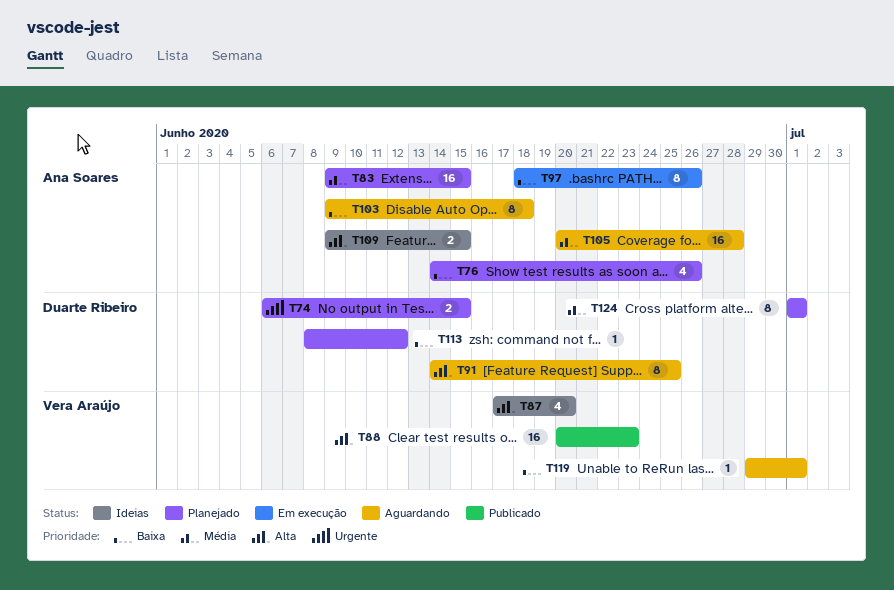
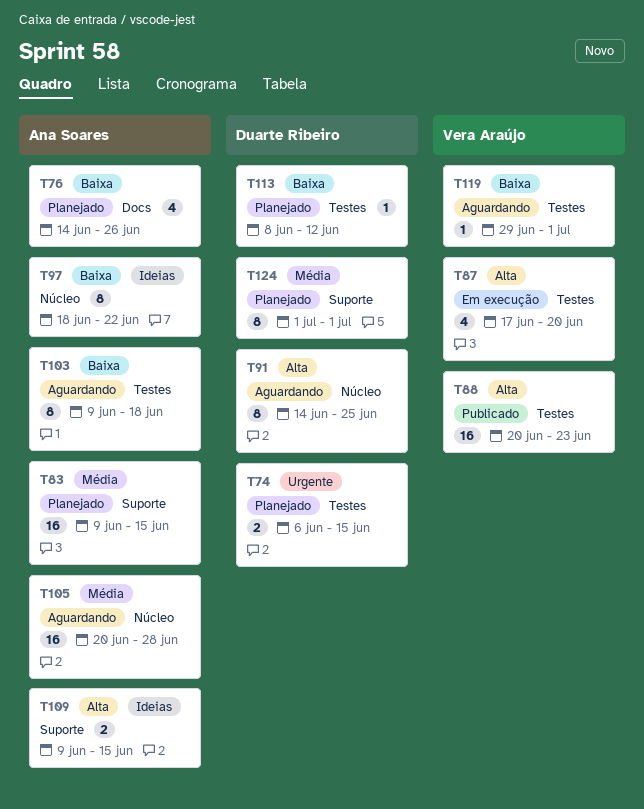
T87, status: Ideias -> Em execução
T97, status: Em execução -> Ideias
T97, due: Jun 26 -> Jun 22

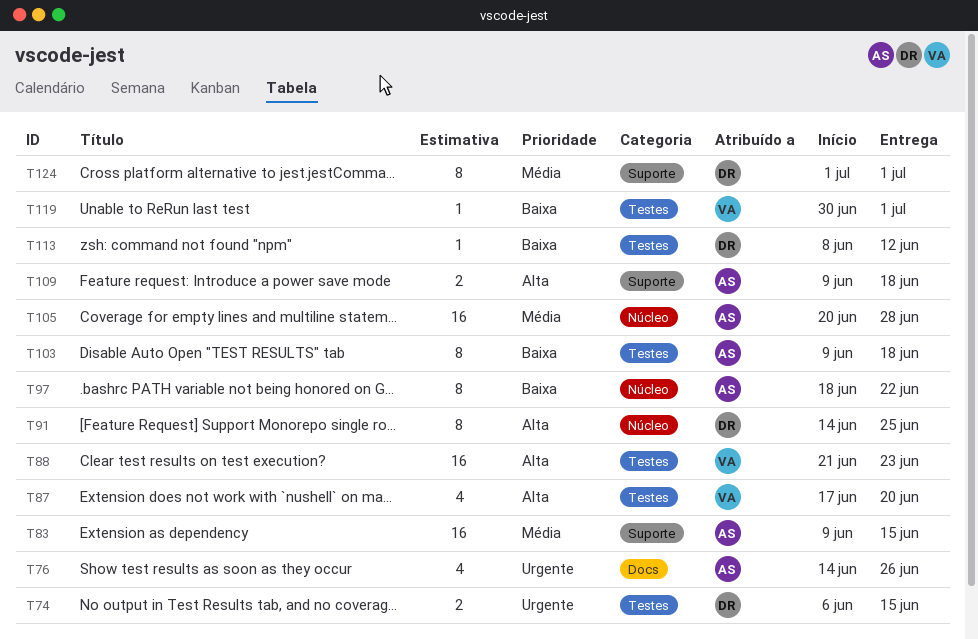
T76, priority: Baixa -> Urgente
T88, start: Jun 20 -> Jun 21
T109, due: Jun 15 -> Jun 18
T119, start: Jun 29 -> Jun 30

